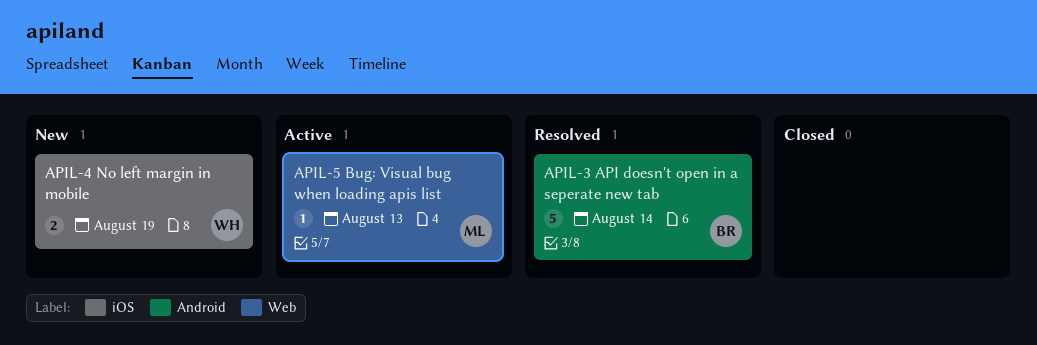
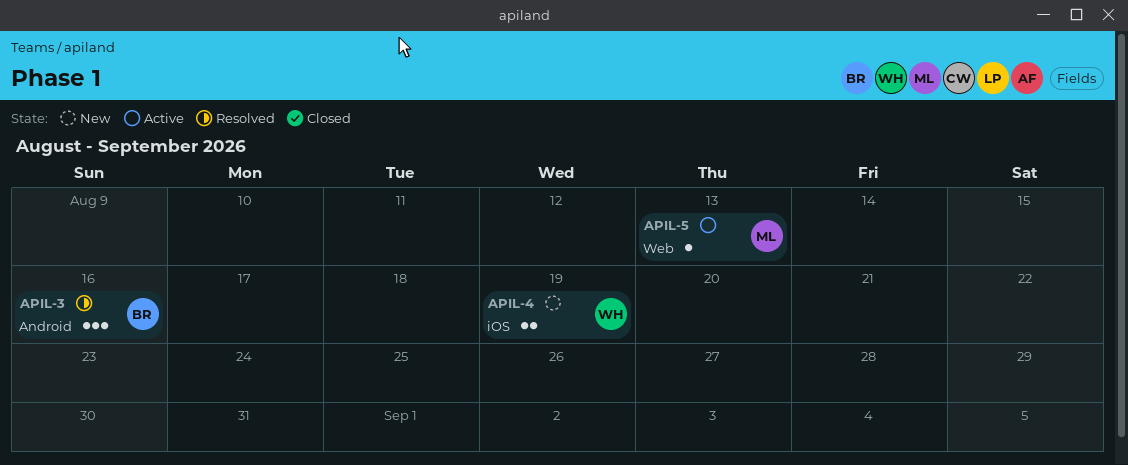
APIL-3, estimate: 5 -> 3
APIL-3, due: Aug 14 -> Aug 16

